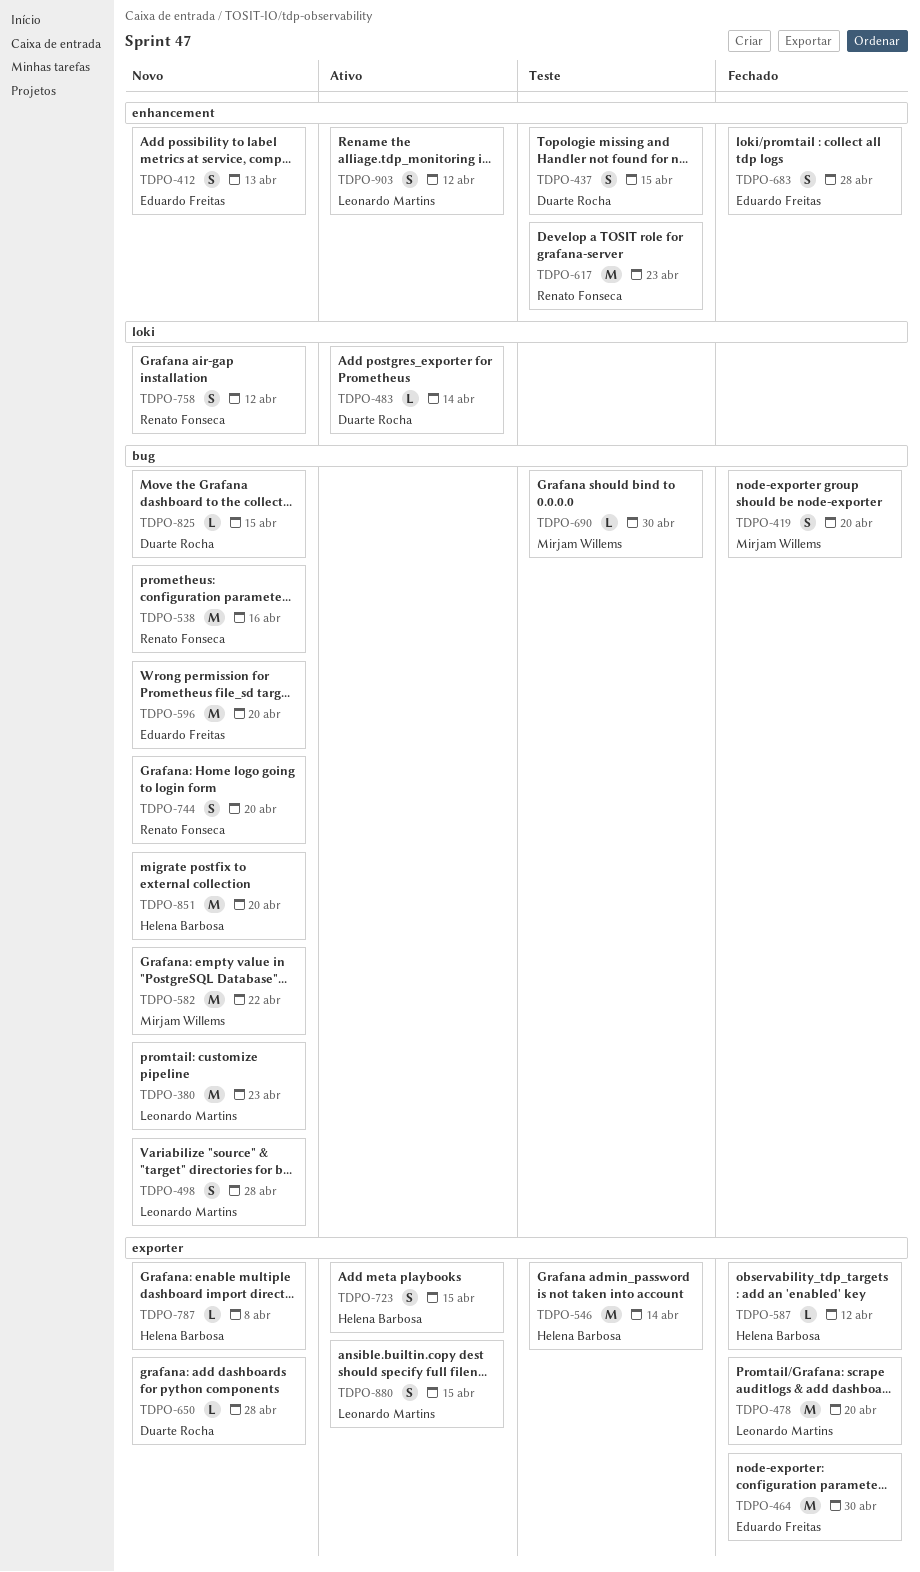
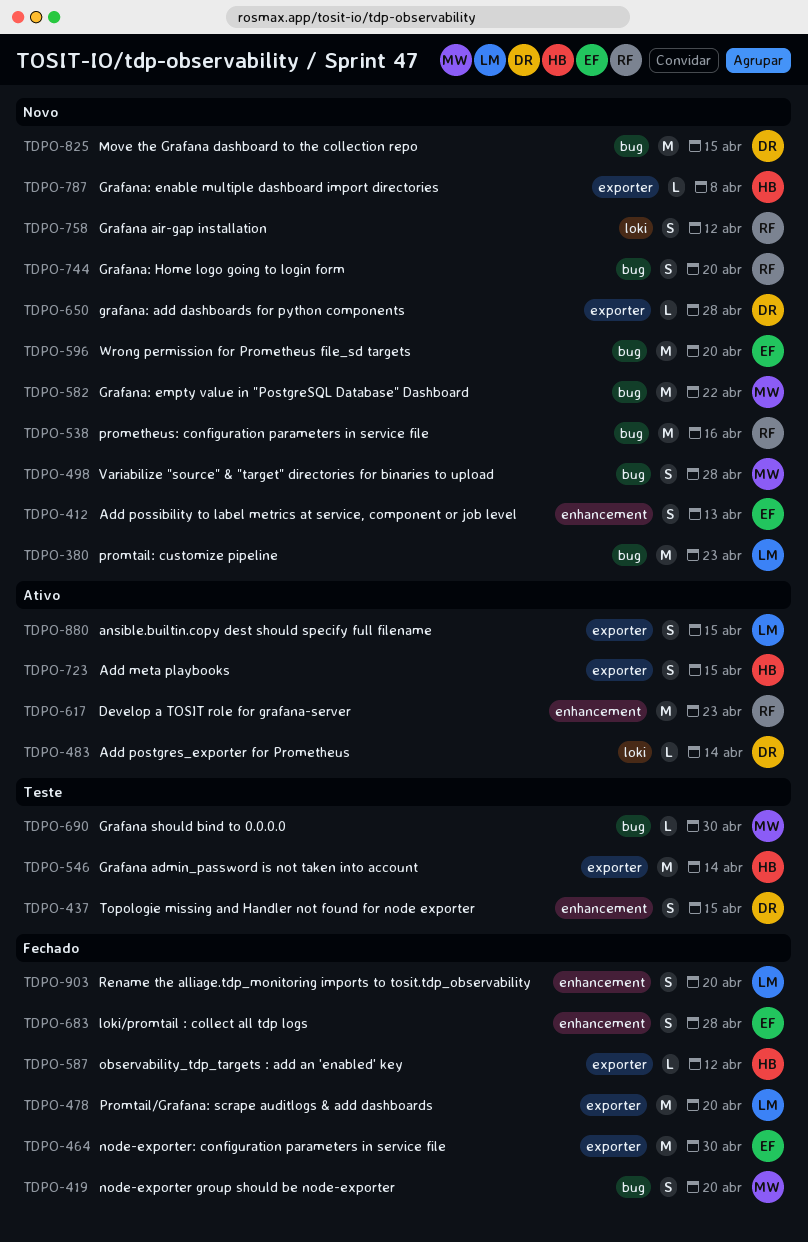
TDPO-498, owner: Leonardo Martins -> Mirjam Willems
TDPO-617, status: Teste -> Ativo
TDPO-825, estimate: L -> M
TDPO-851: present -> none
TDPO-903, status: Ativo -> Fechado
TDPO-903, due: Apr 12 -> Apr 20

